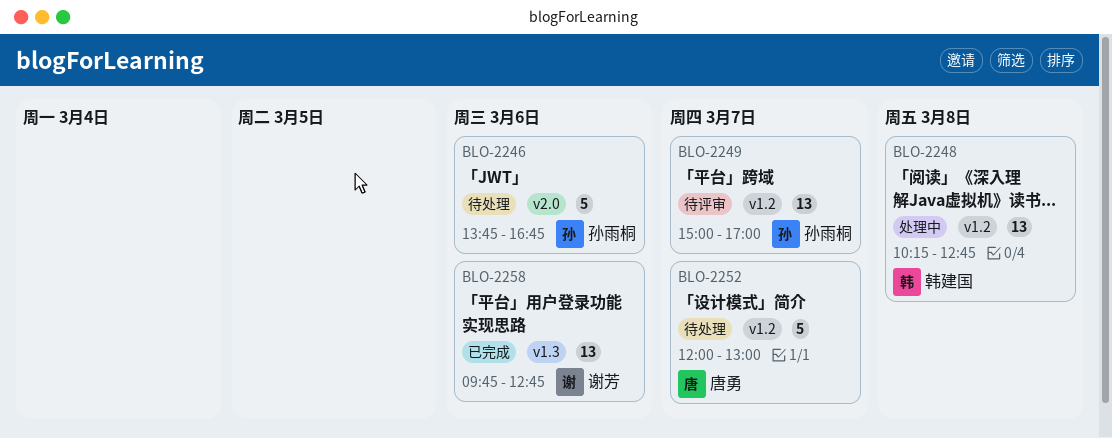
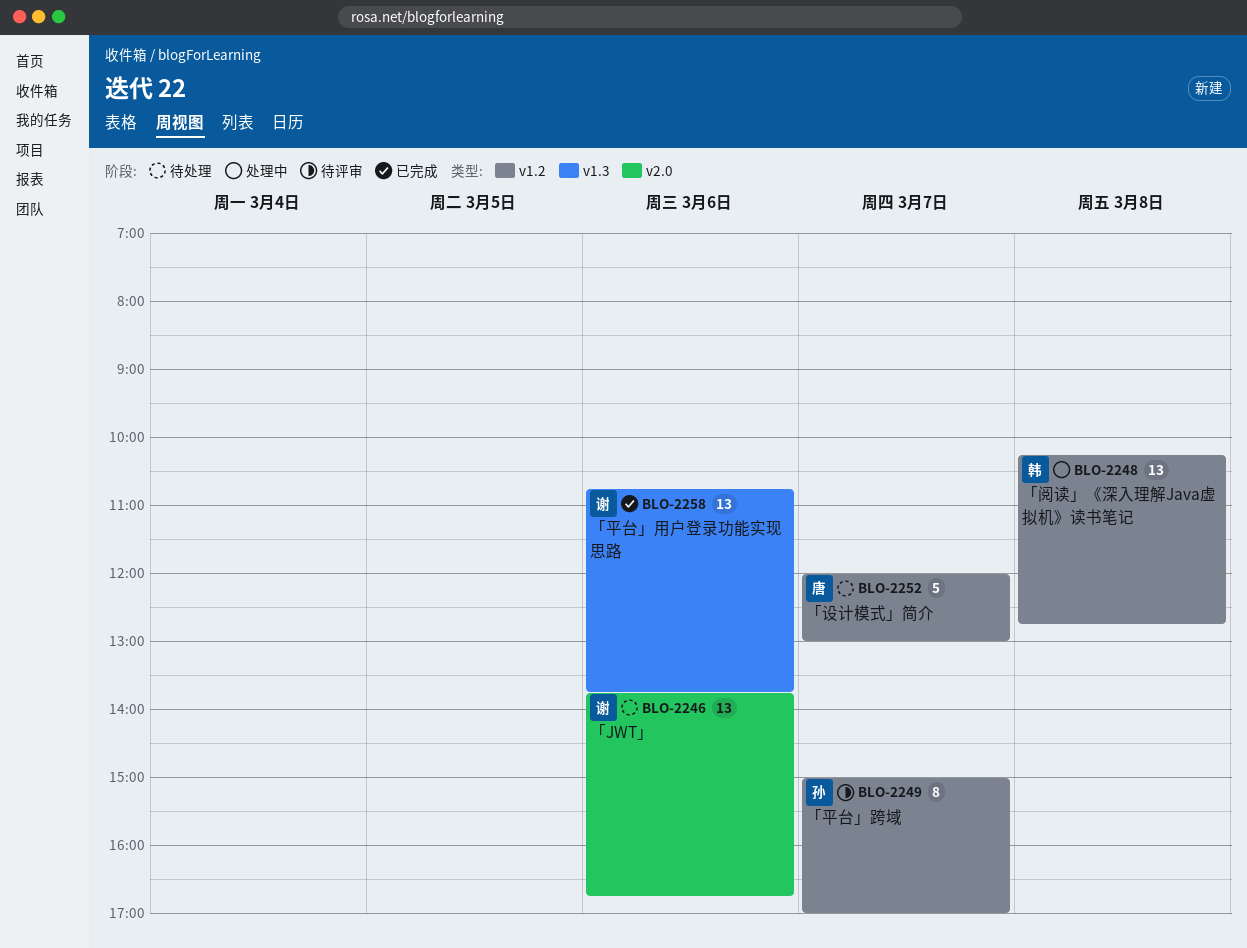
BLO-2246, owner: 孙雨桐 -> 谢芳
BLO-2246, estimate: 5 -> 13
BLO-2249, estimate: 13 -> 8
BLO-2258, begins: 09:45 -> 10:45
BLO-2258, ends: 12:45 -> 13:45

